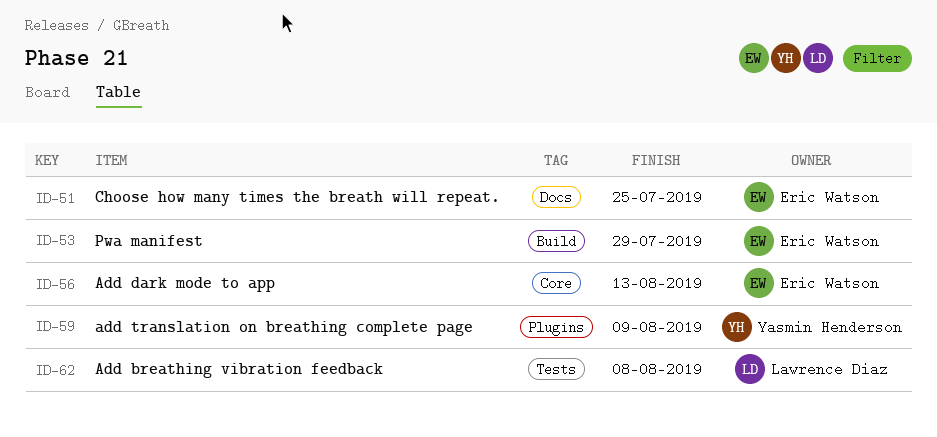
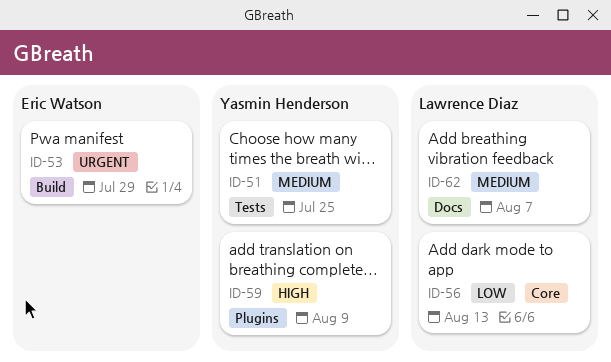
ID-51, owner: Eric Watson -> Yasmin Henderson
ID-51, label: Docs -> Tests
ID-56, owner: Eric Watson -> Lawrence Diaz
ID-62, label: Tests -> Docs
ID-62, due: Aug 8 -> Aug 7

